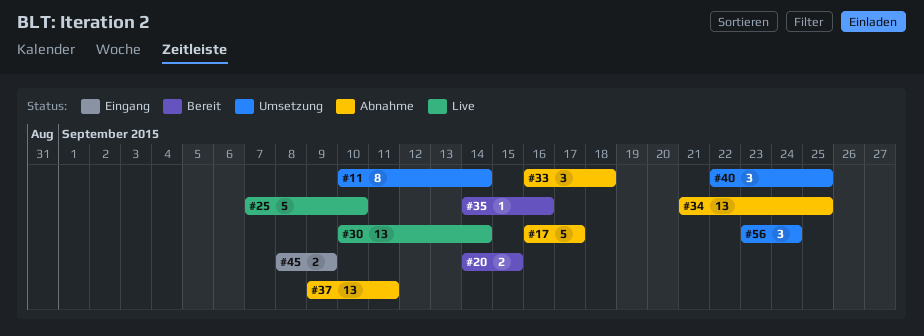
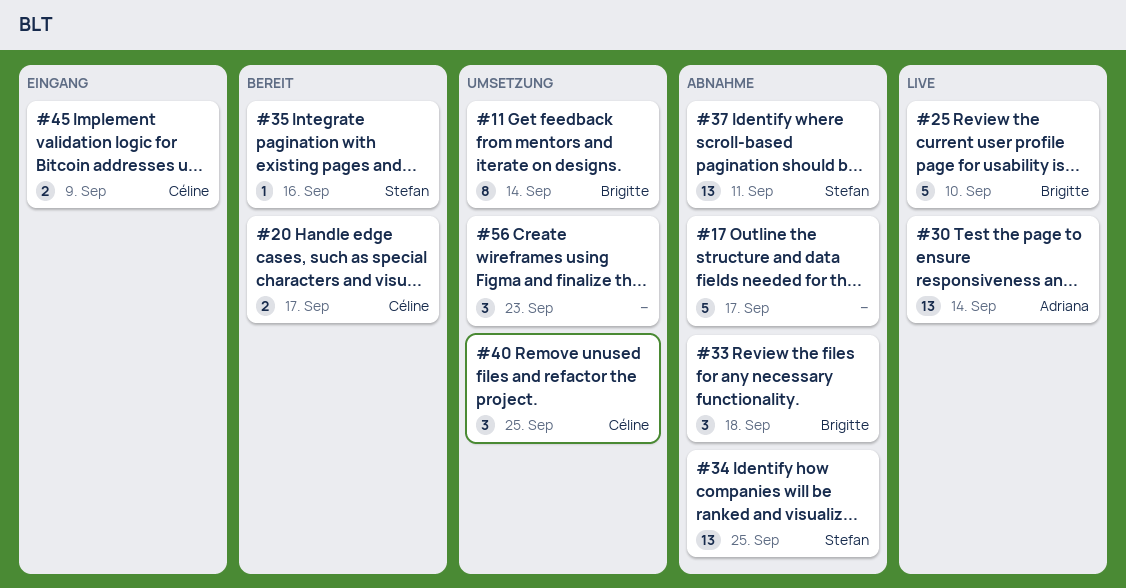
#20, due: Sep 15 -> Sep 17
#56, due: Sep 24 -> Sep 23

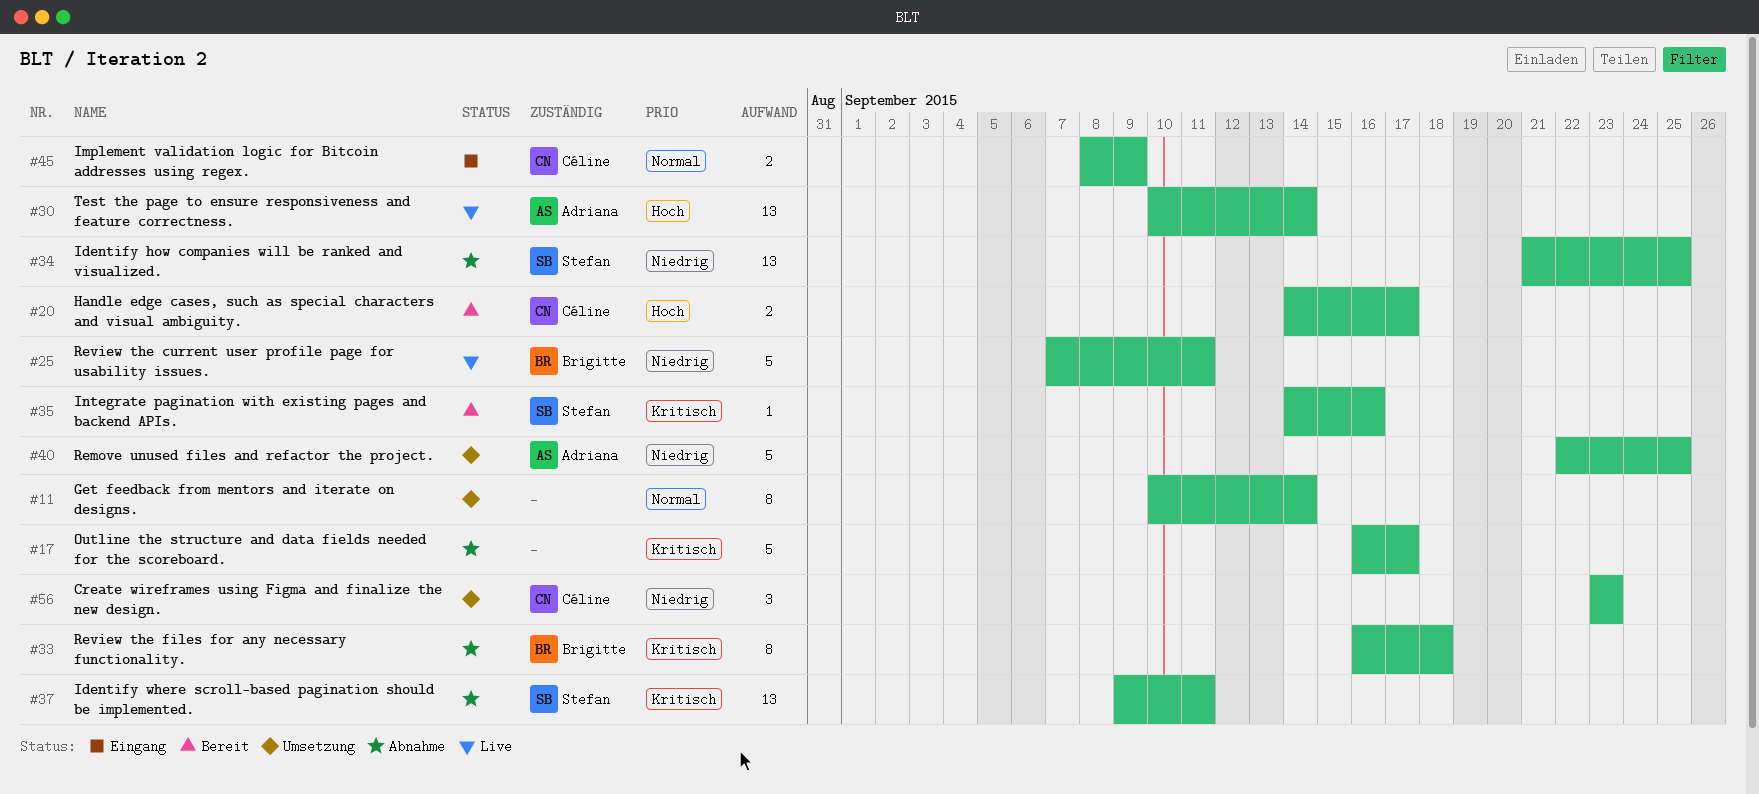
#11, owner: Brigitte -> none
#25, due: Sep 10 -> Sep 11
#33, estimate: 3 -> 8
#40, owner: Céline -> Adriana
#40, estimate: 3 -> 5
#56, owner: none -> Céline

